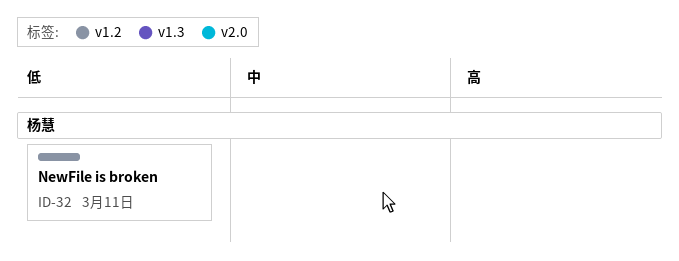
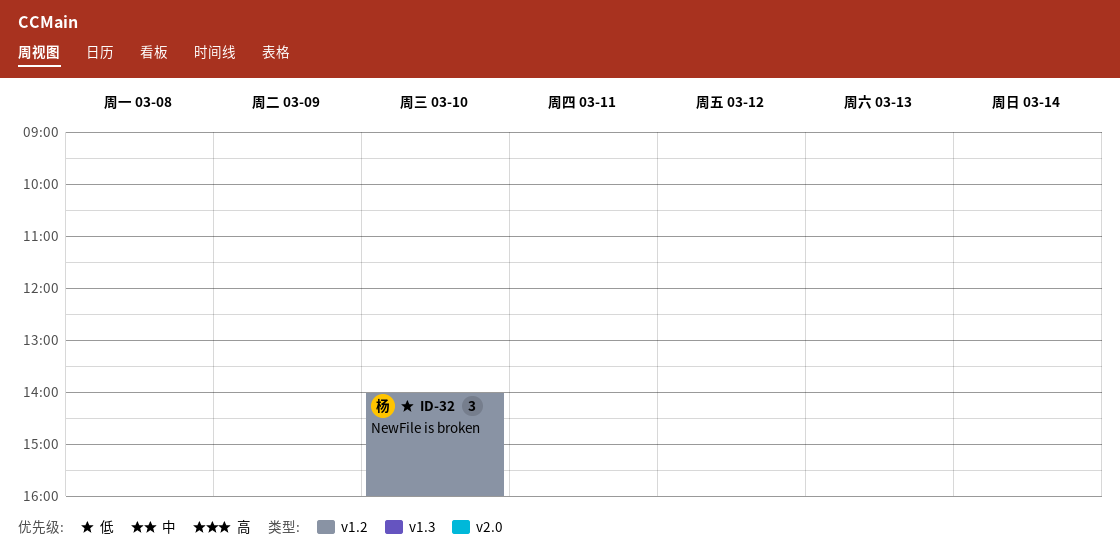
ID-32, day: Mar 11 -> Mar 10

